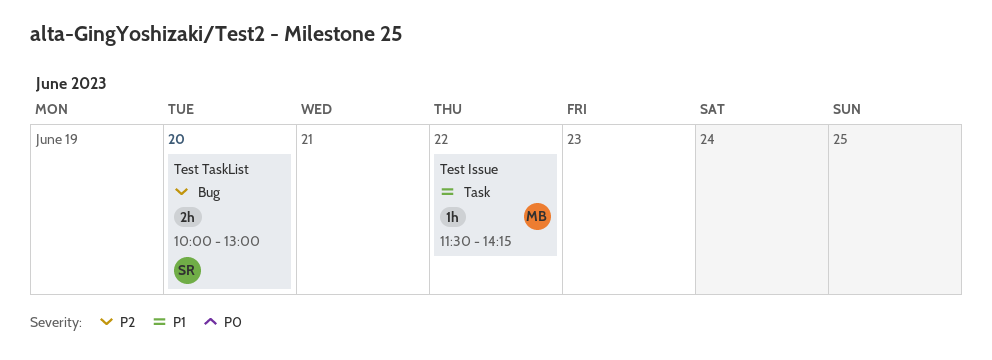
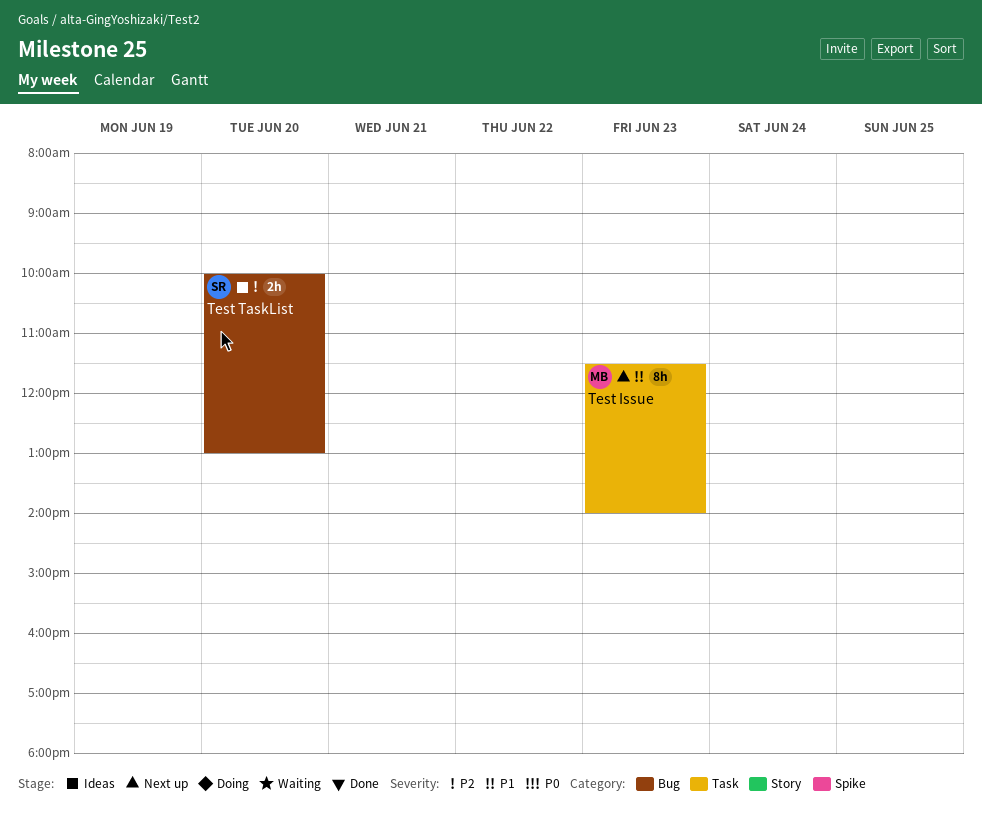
Test Issue, estimate: 1h -> 8h
Test Issue, day: Jun 22 -> Jun 23
Test Issue, ends: 14:15 -> 14:00

